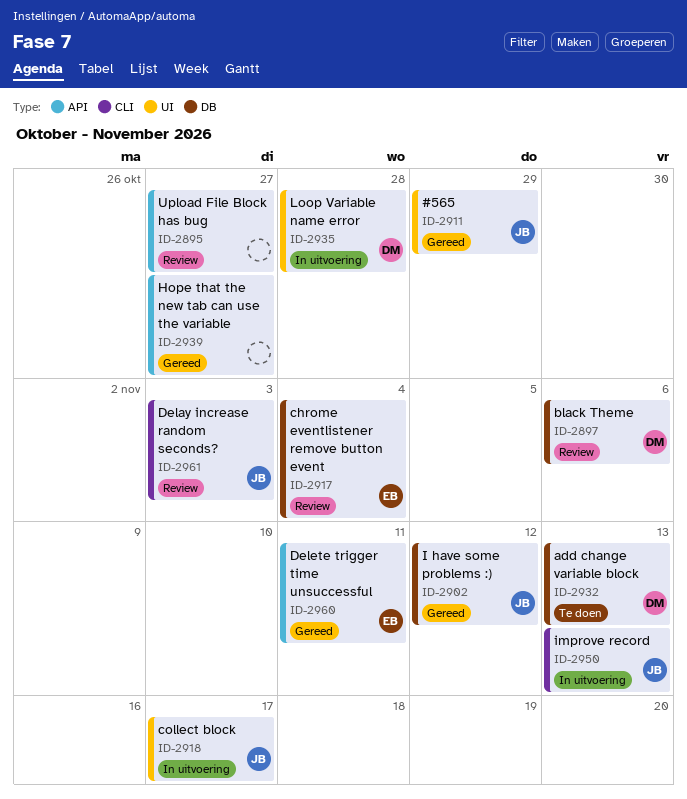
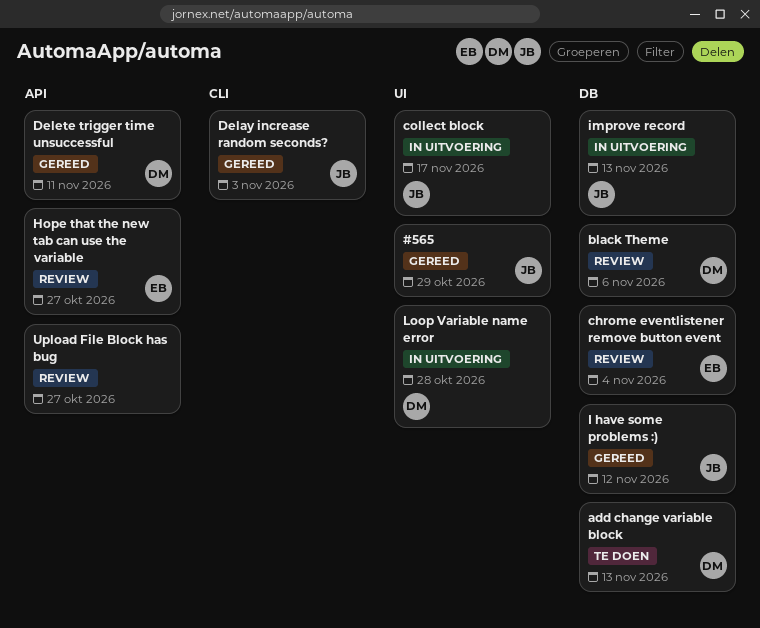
Delay increase random seconds?, status: Review -> Gereed
Delete trigger time unsuccessful, owner: EB -> DM
Hope that the new tab can use the variable, status: Gereed -> Review
Hope that the new tab can use the variable, owner: none -> EB
improve record, label: CLI -> DB

